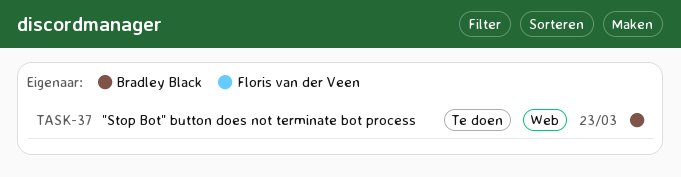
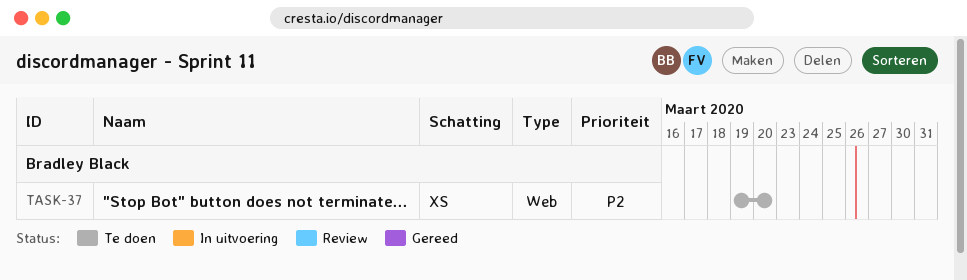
TASK-37, due: Mar 23 -> Mar 20

